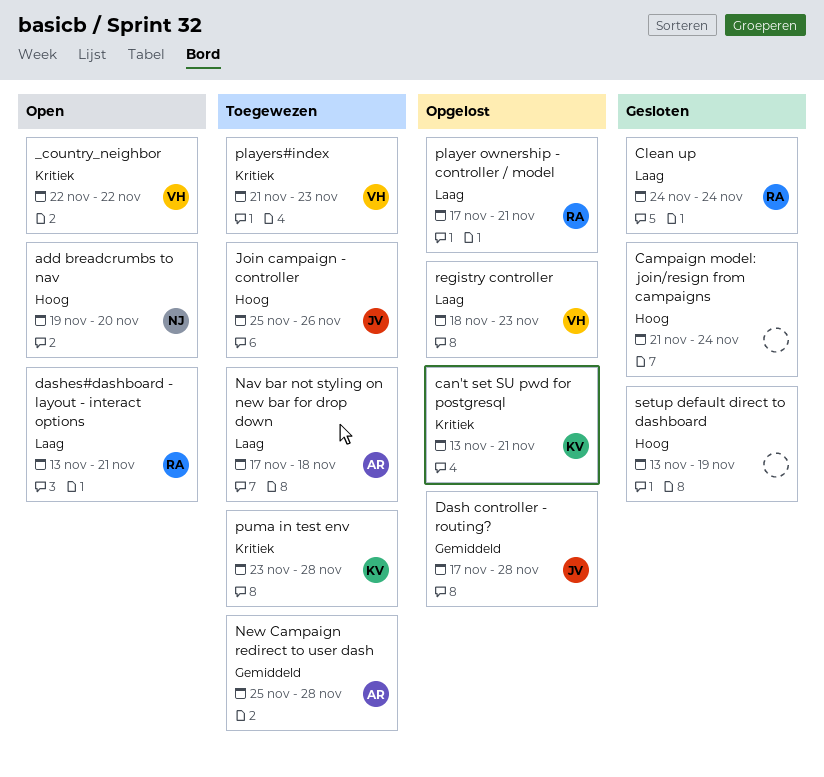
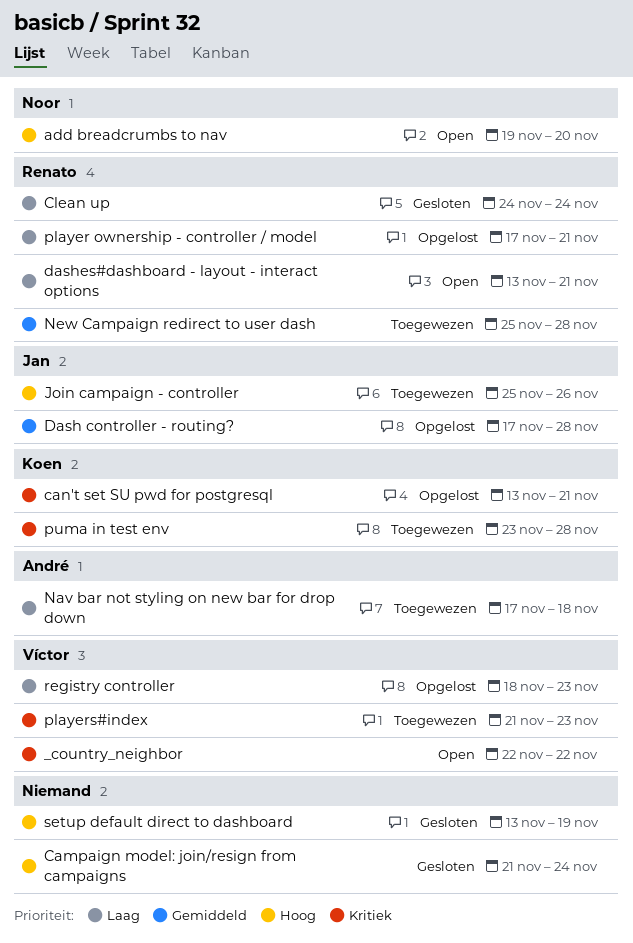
New Campaign redirect to user dash, owner: André -> Renato

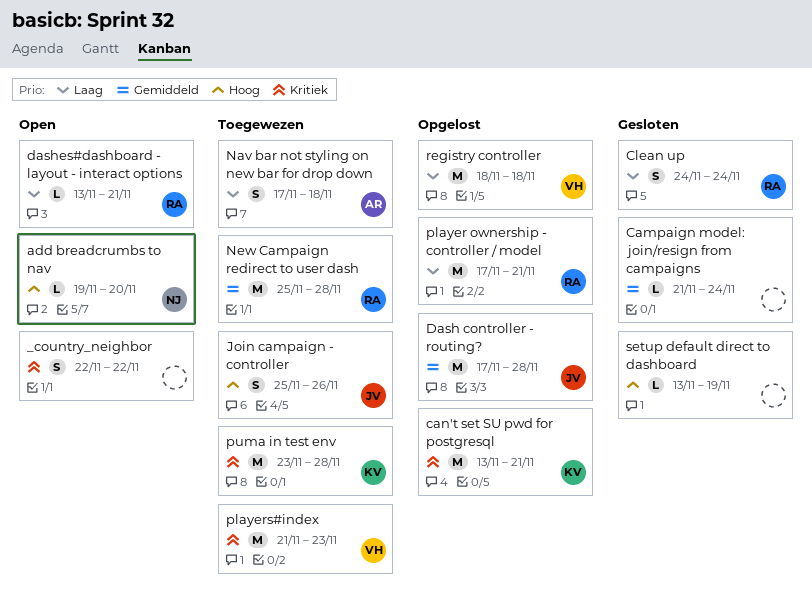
_country_neighbor, owner: Víctor -> none
Campaign model: join/resign from campaigns, priority: Hoog -> Gemiddeld
registry controller, due: Nov 23 -> Nov 18

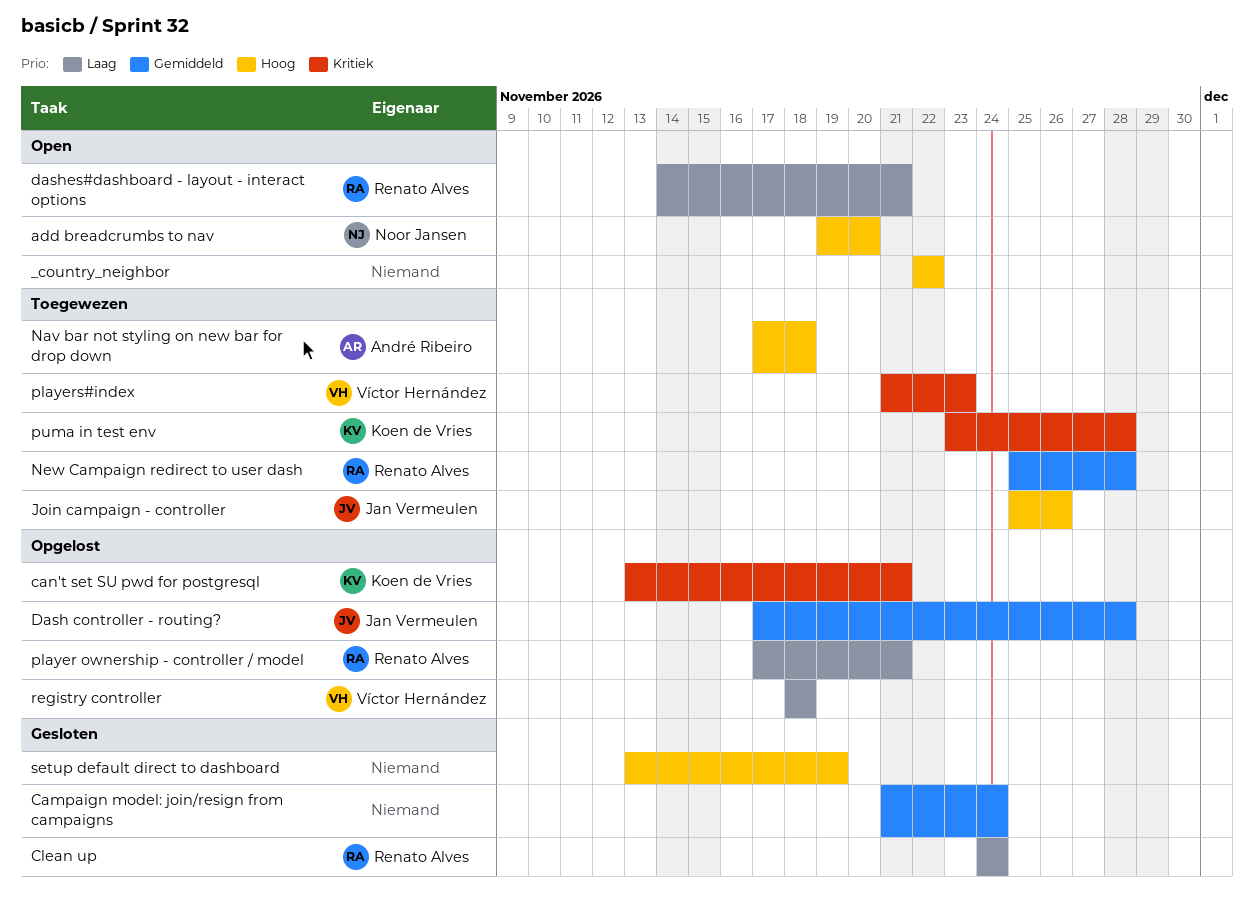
_country_neighbor, priority: Kritiek -> Hoog
dashes#dashboard - layout - interact options, start: Nov 13 -> Nov 14
Nav bar not styling on new bar for drop down, priority: Laag -> Hoog

